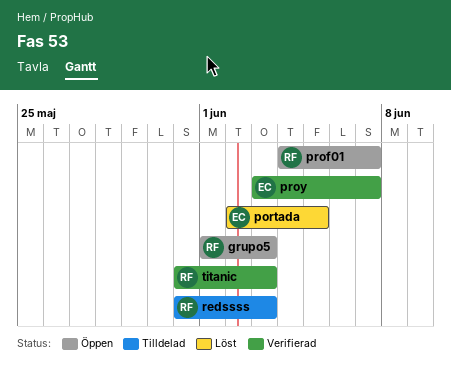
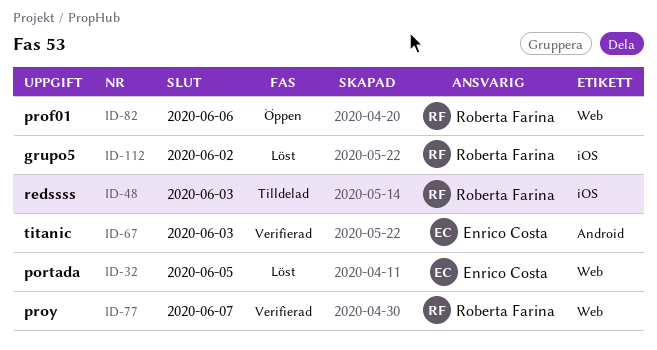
grupo5, status: Öppen -> Löst
grupo5, due: Jun 3 -> Jun 2
prof01, due: Jun 7 -> Jun 6
proy, owner: Enrico Costa -> Roberta Farina
titanic, owner: Roberta Farina -> Enrico Costa

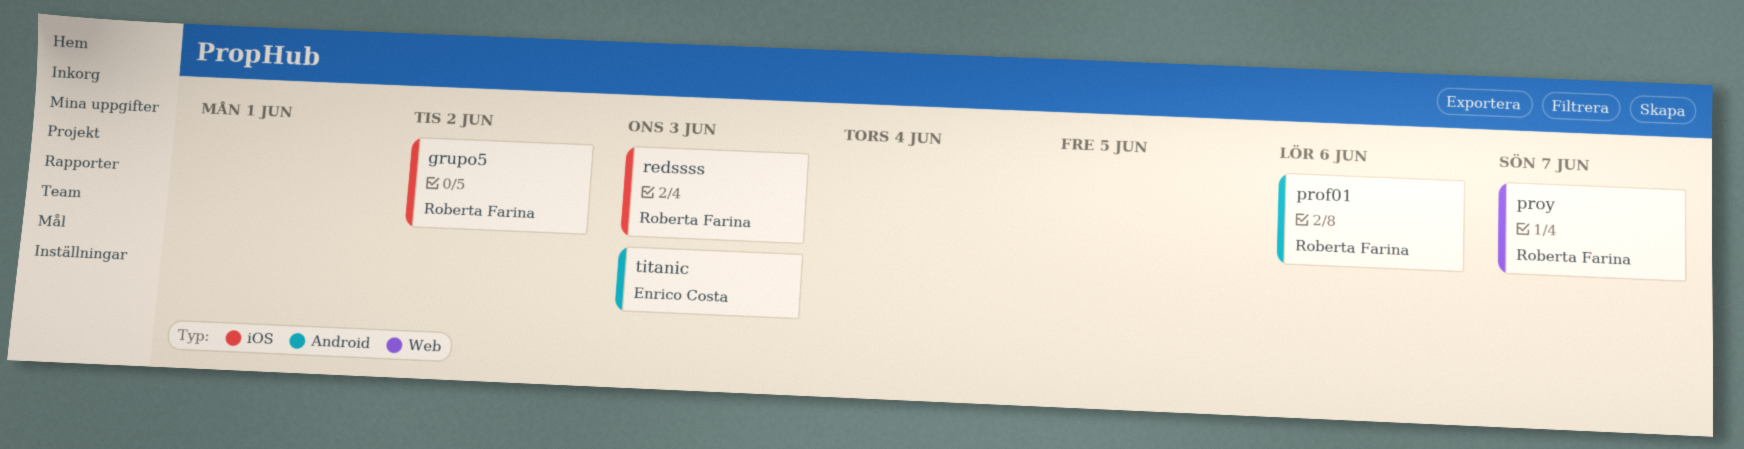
portada: present -> none
prof01, label: Web -> Android

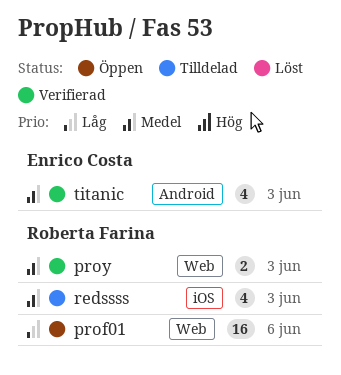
grupo5: present -> none
prof01, label: Android -> Web
proy, due: Jun 7 -> Jun 3

